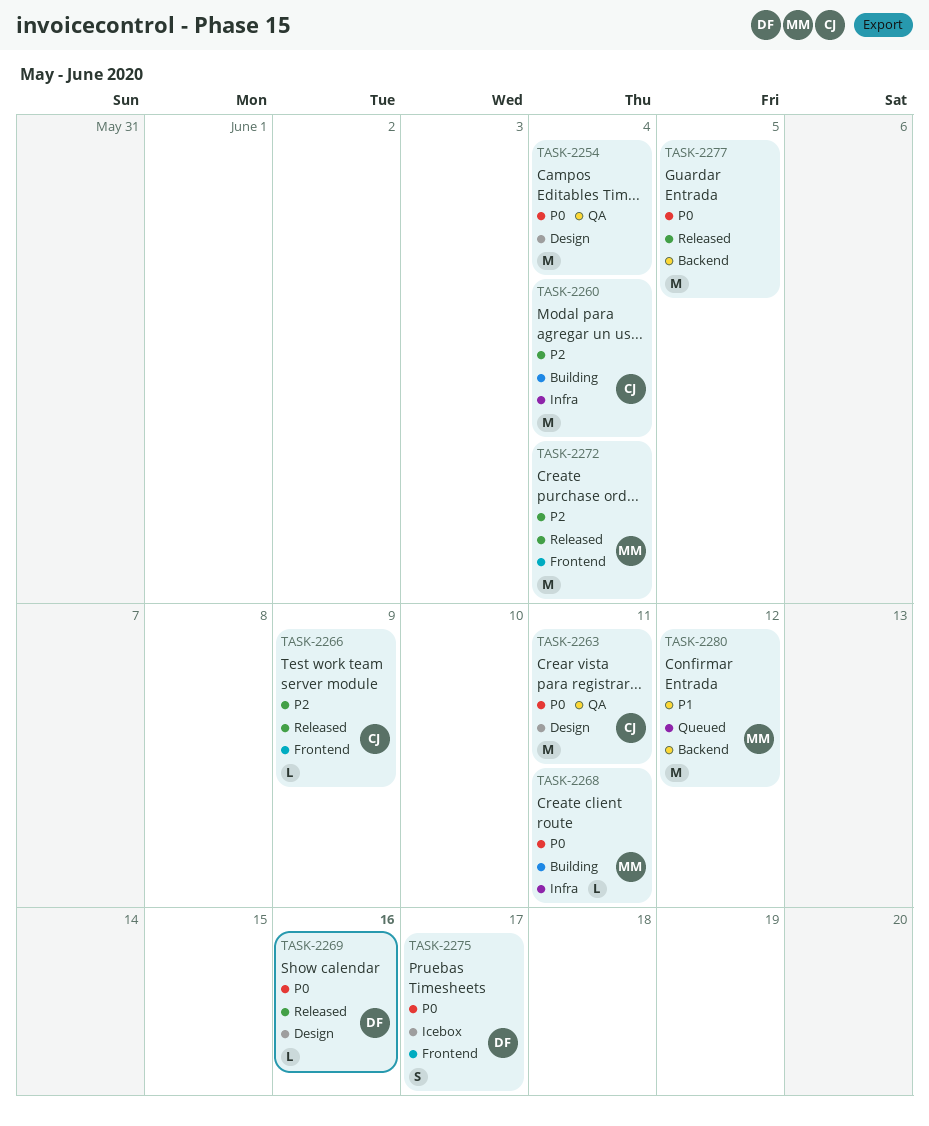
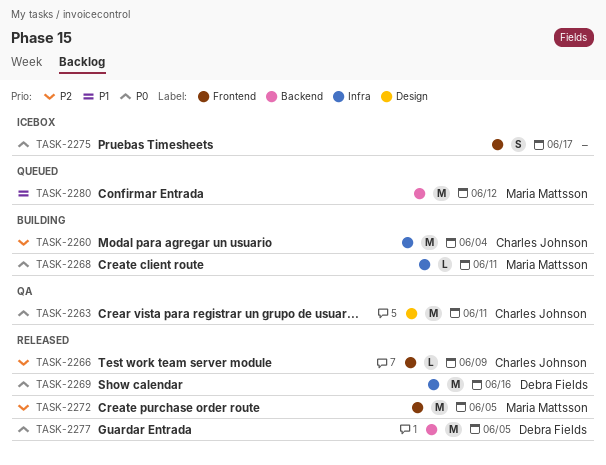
TASK-2254: present -> none
TASK-2269, label: Design -> Infra
TASK-2269, estimate: L -> M
TASK-2272, due: Jun 4 -> Jun 5
TASK-2275, owner: Debra Fields -> none
TASK-2277, owner: none -> Debra Fields

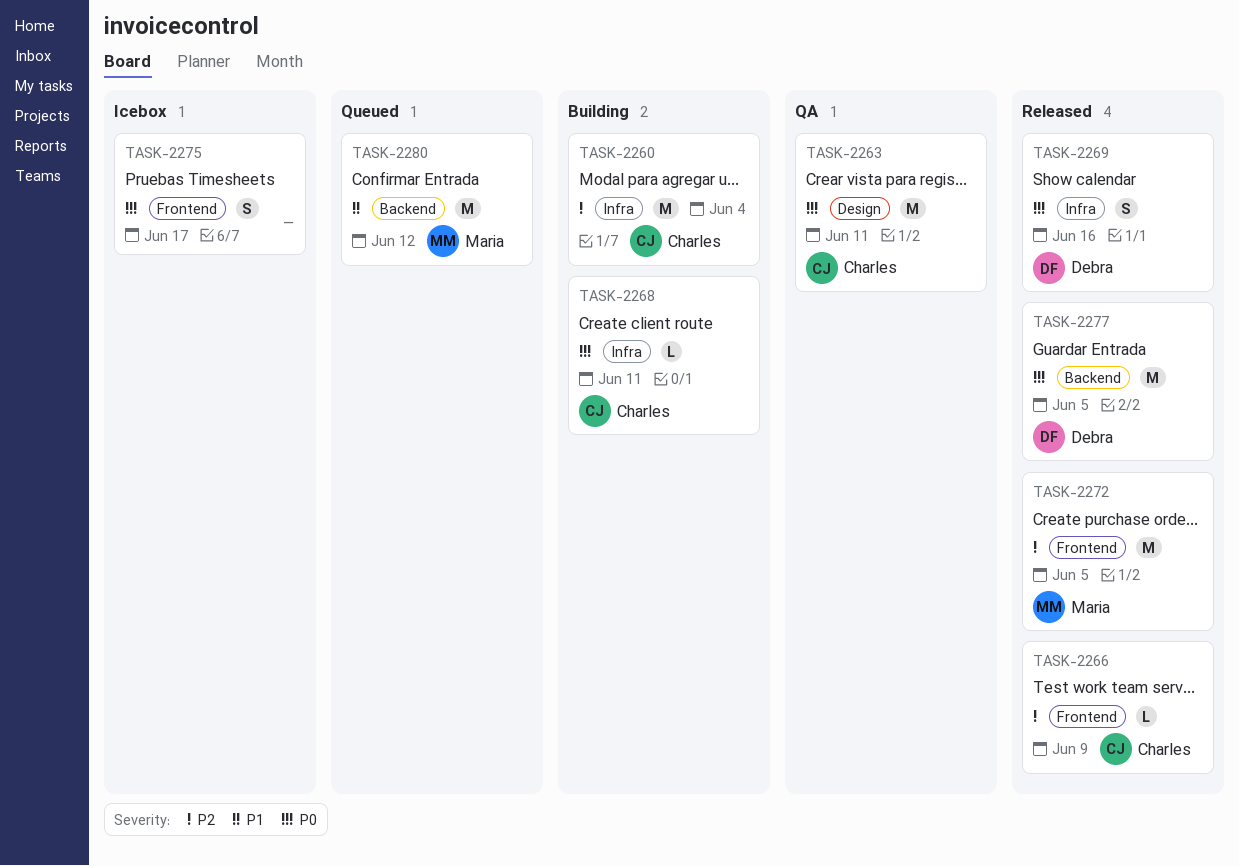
TASK-2268, owner: Maria Mattsson -> Charles Johnson
TASK-2269, estimate: M -> S

